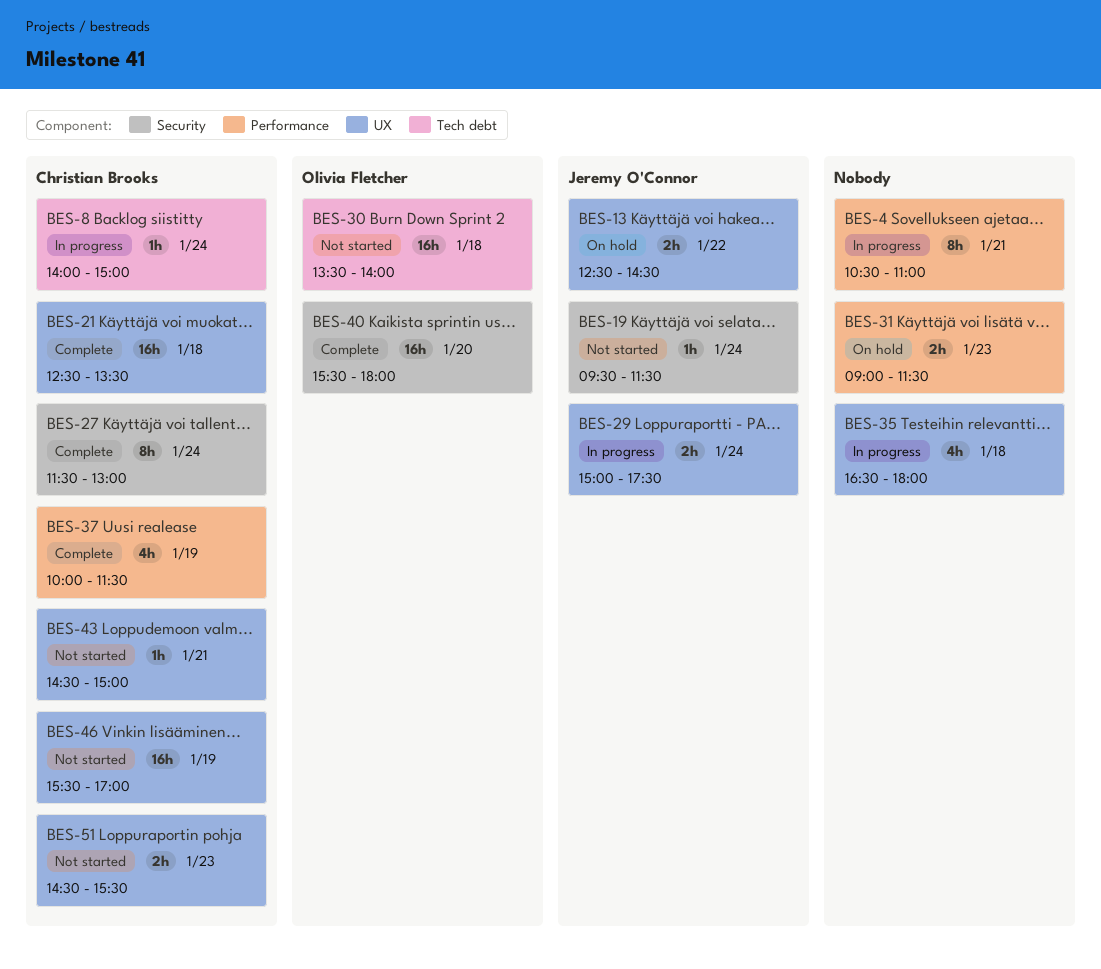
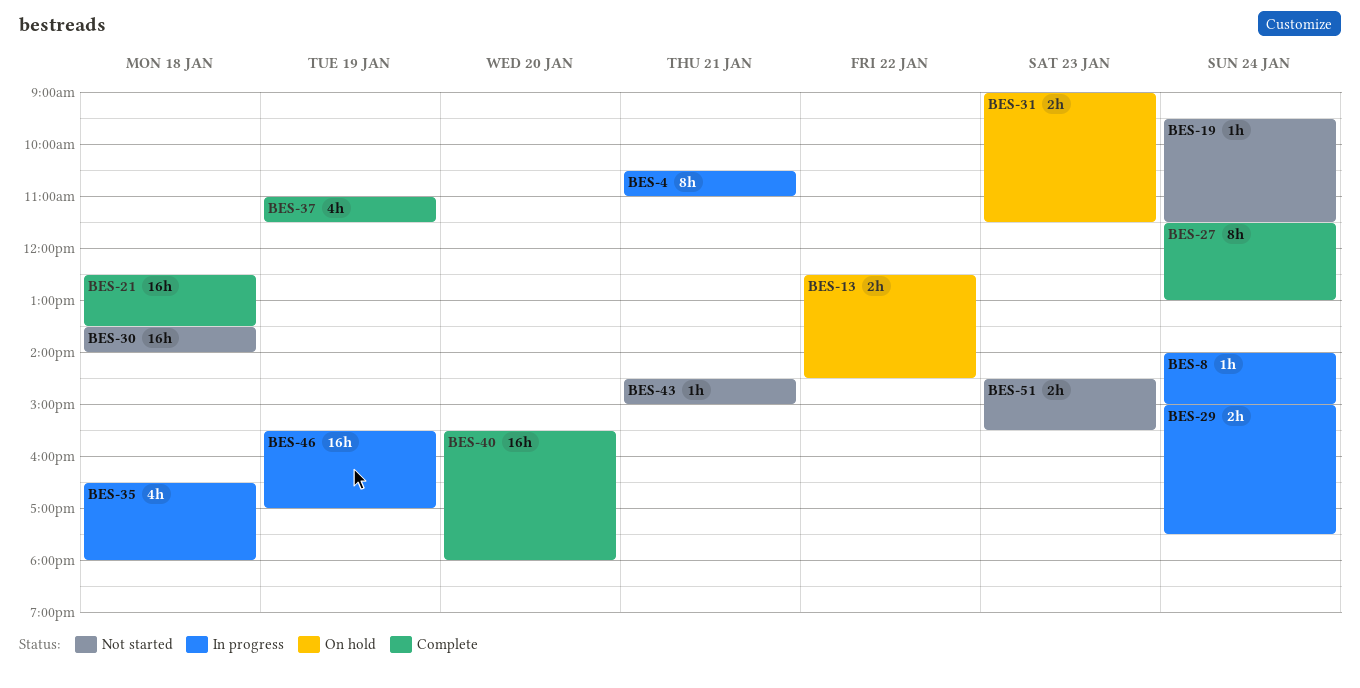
BES-37, begins: 10:00 -> 11:00
BES-46, status: Not started -> In progress

